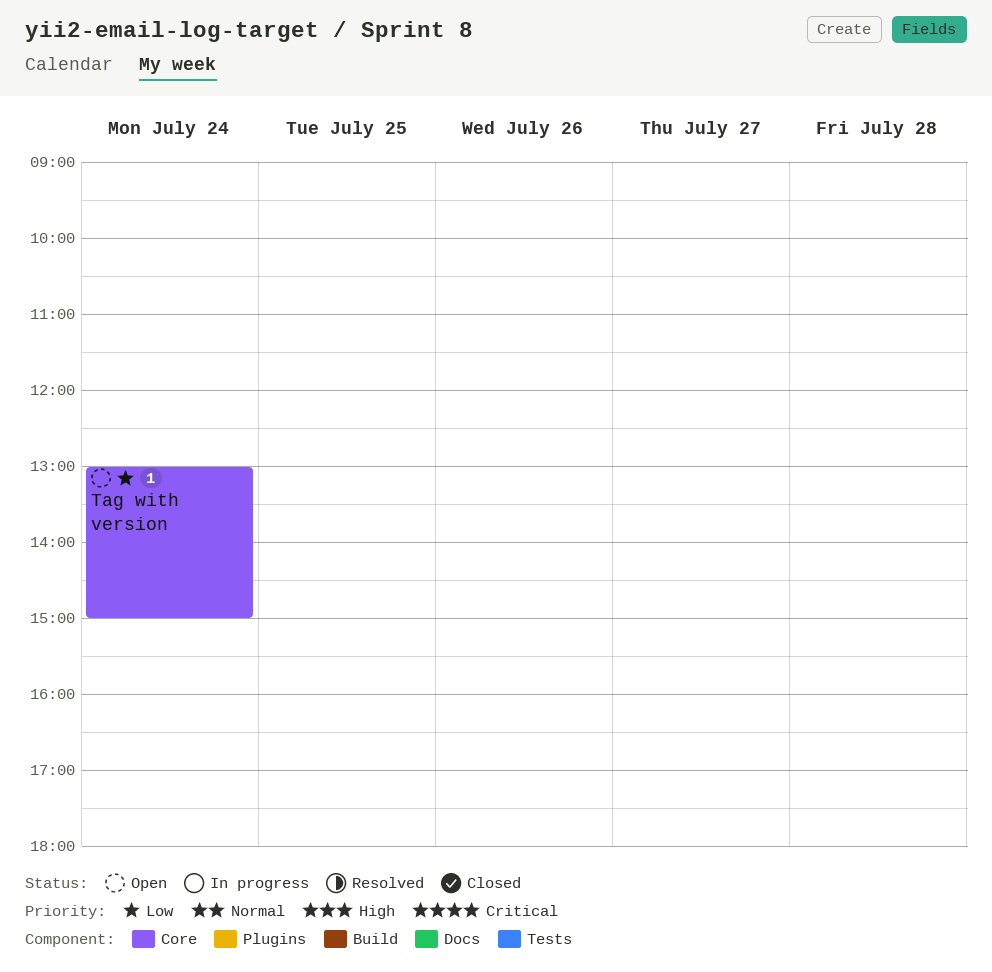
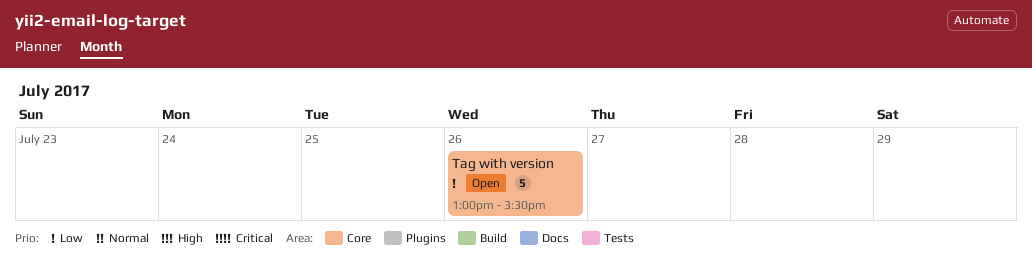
Tag with version, estimate: 1 -> 5
Tag with version, day: Jul 24 -> Jul 26
Tag with version, ends: 15:00 -> 15:30

